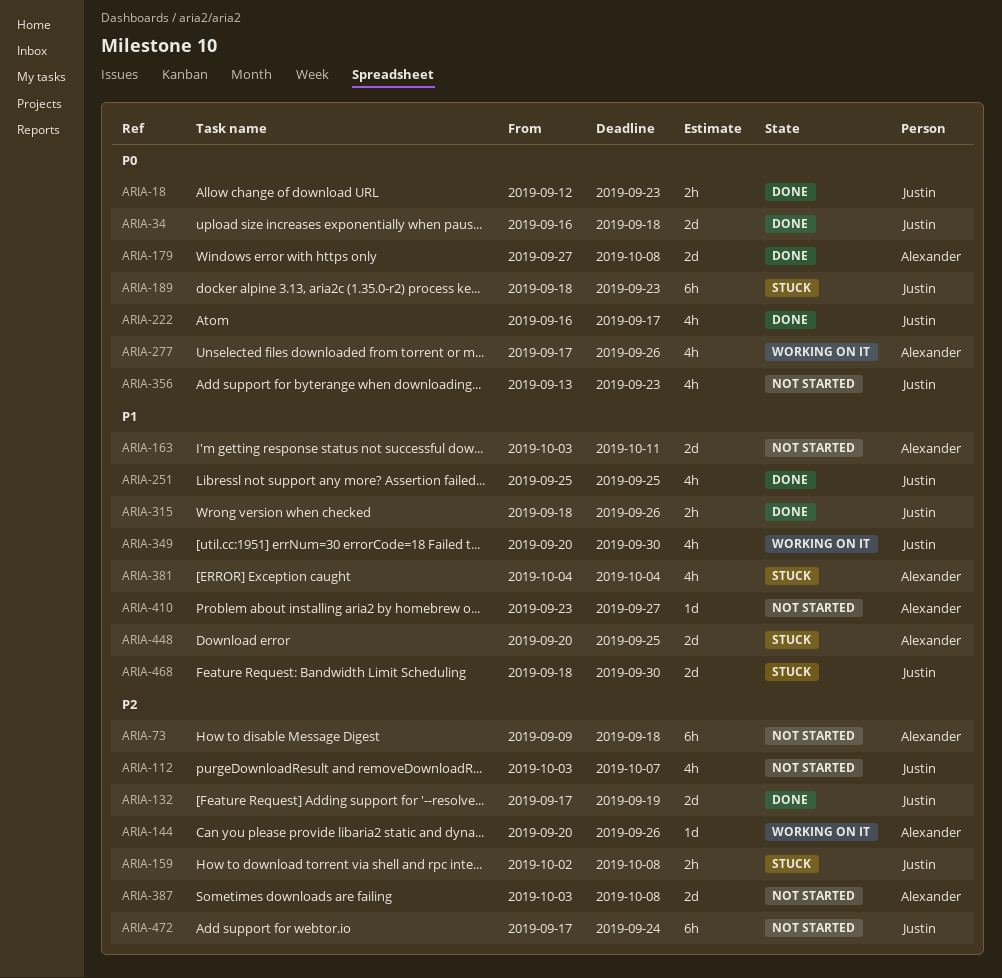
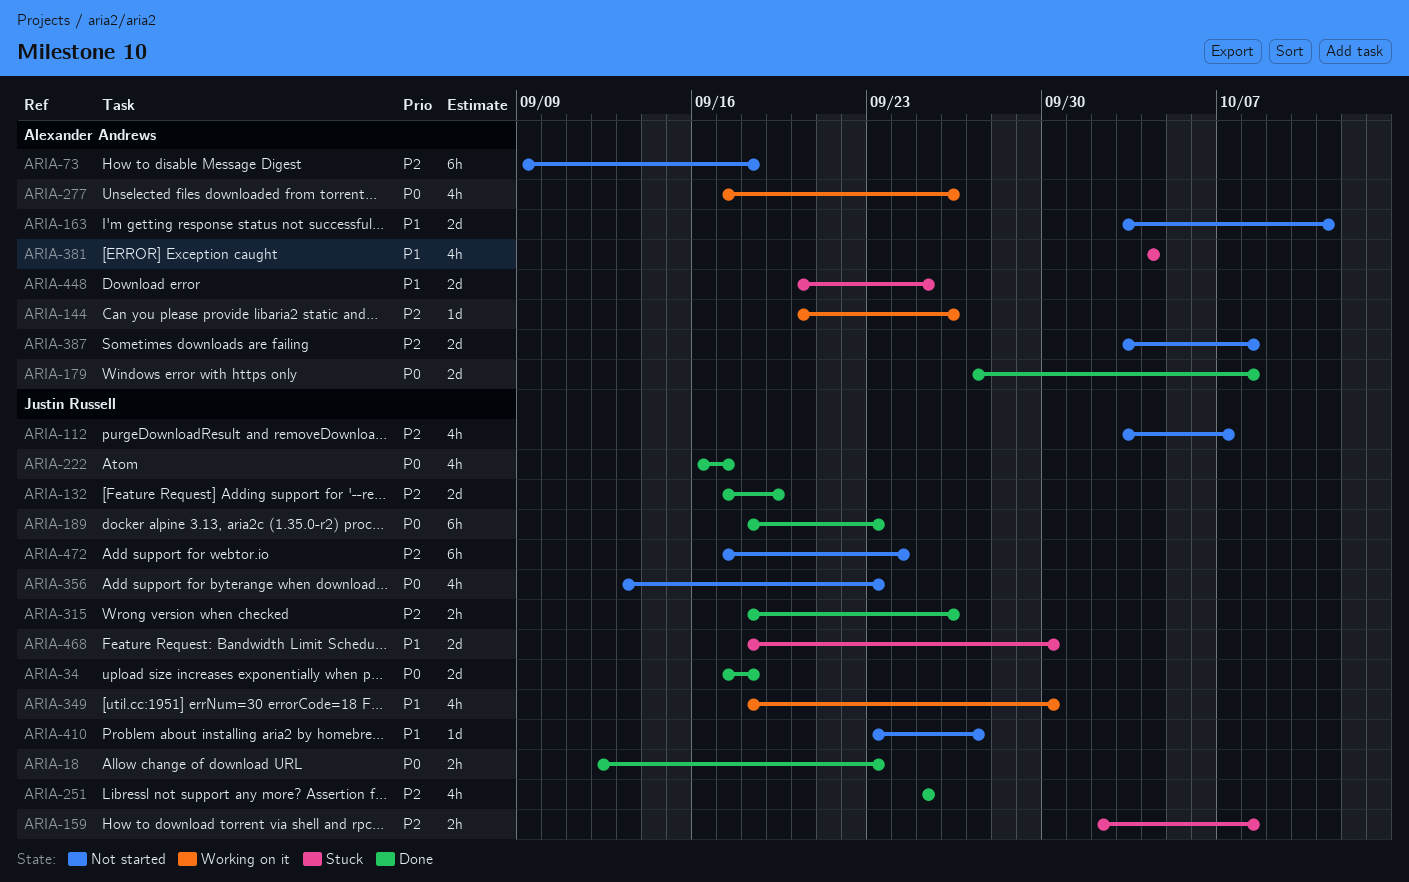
ARIA-34, start: Sep 16 -> Sep 17
ARIA-189, status: Stuck -> Done
ARIA-251, priority: P1 -> P2
ARIA-315, priority: P1 -> P2
ARIA-349, start: Sep 20 -> Sep 18
ARIA-410, owner: Alexander Andrews -> Justin Russell

